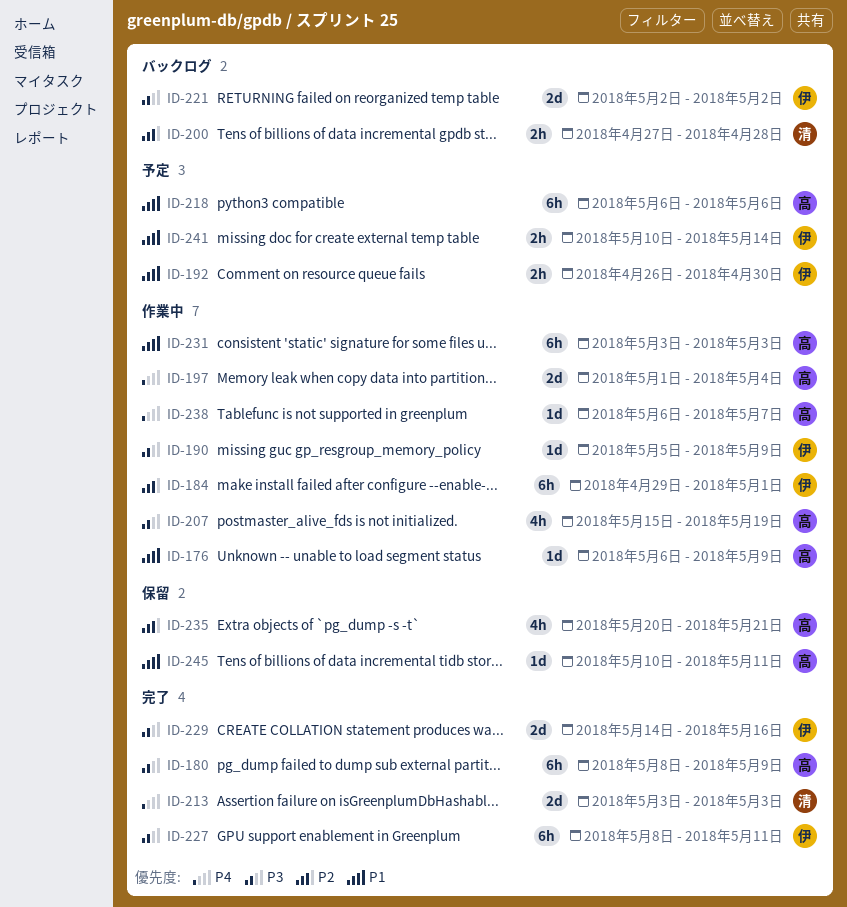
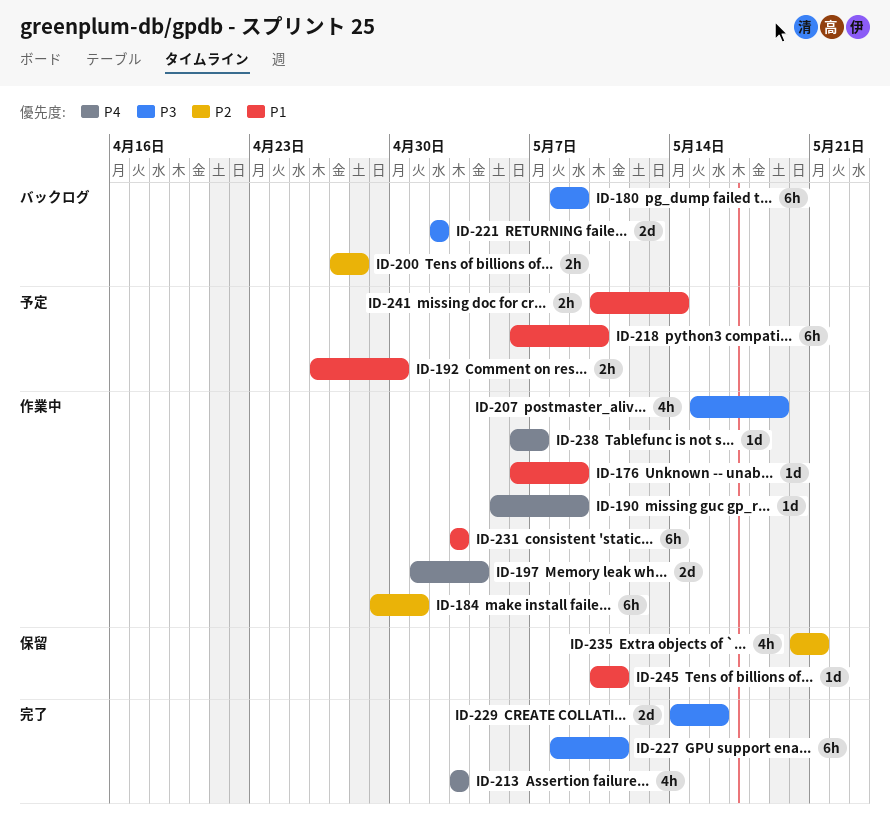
ID-180, status: 完了 -> バックログ
ID-190, priority: P3 -> P4
ID-213, estimate: 2d -> 4h
ID-218, due: May 6 -> May 10

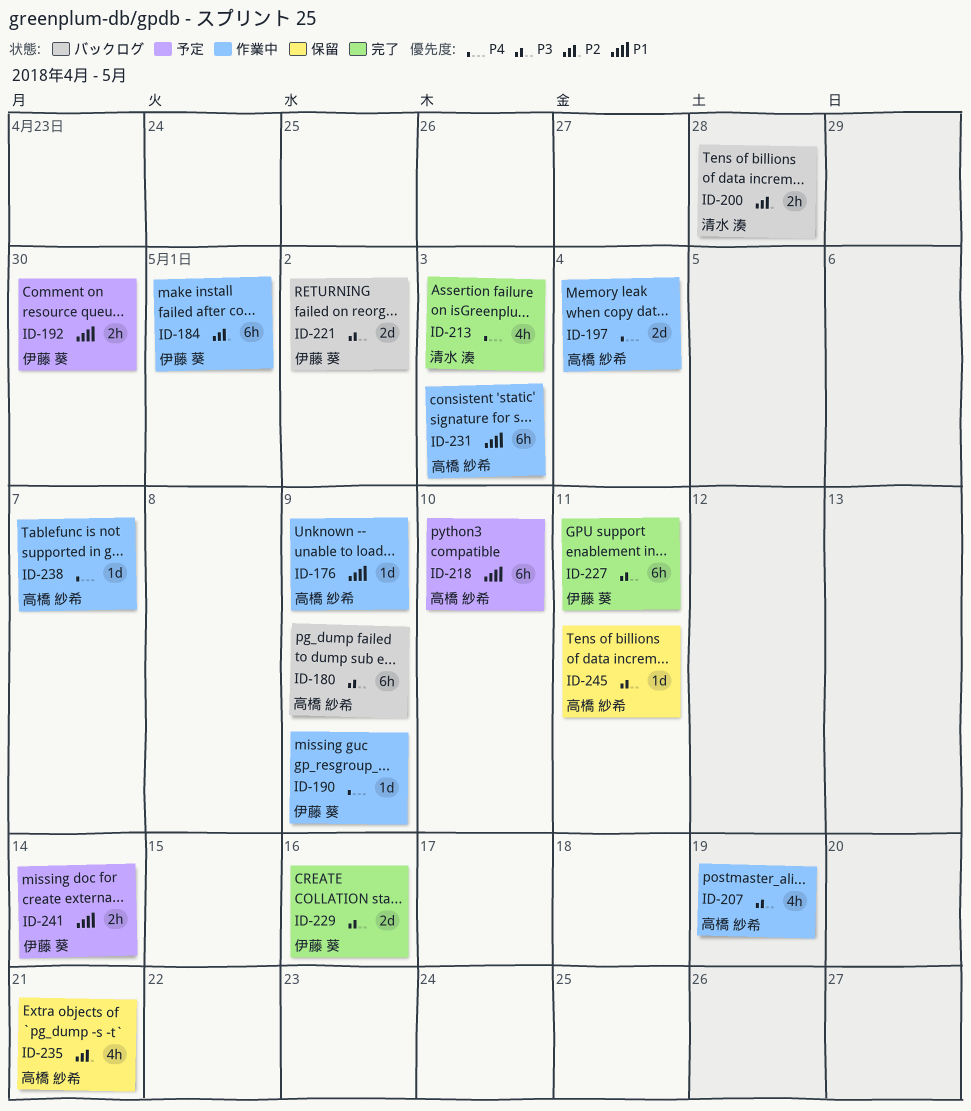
ID-245, priority: P1 -> P3

